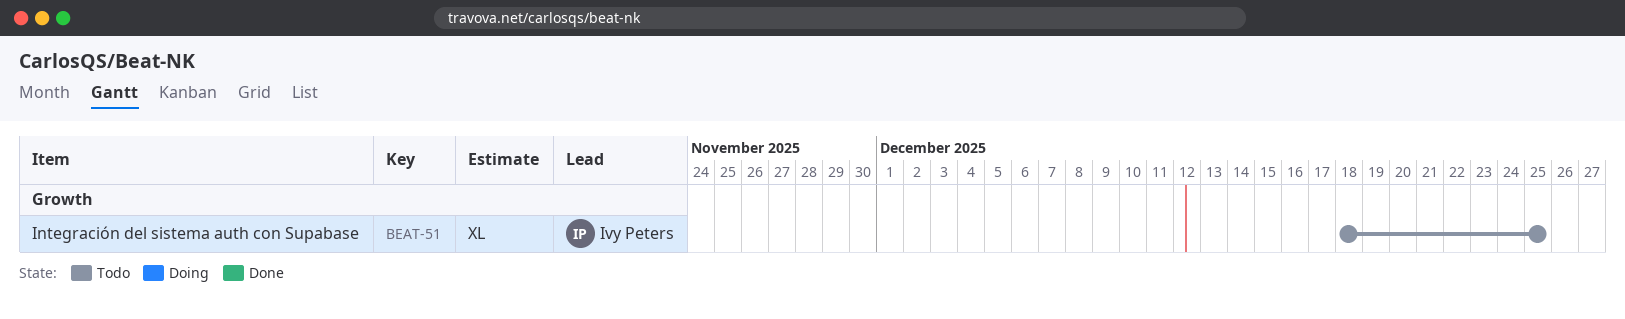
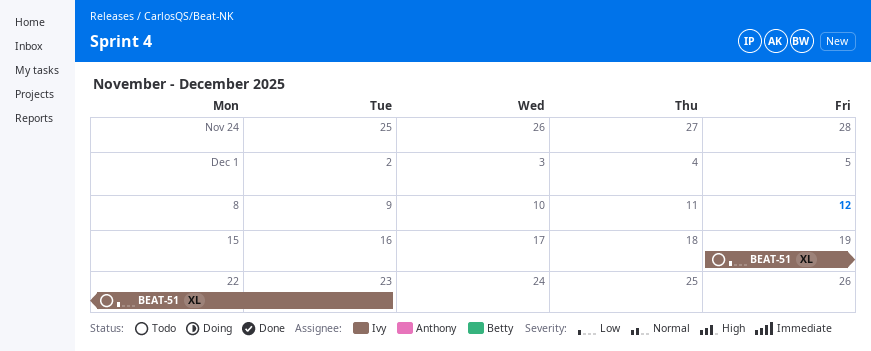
BEAT-51, start: Dec 18 -> Dec 19
BEAT-51, due: Dec 25 -> Dec 23

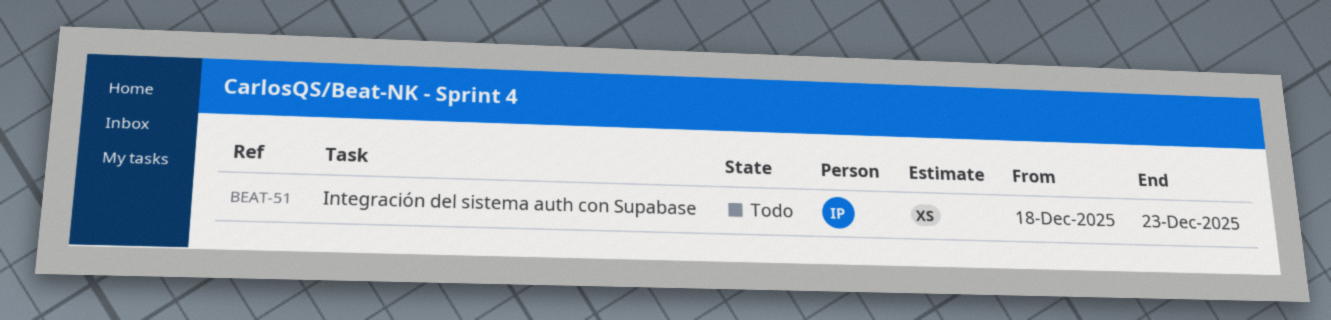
BEAT-51, estimate: XL -> XS
BEAT-51, start: Dec 19 -> Dec 18

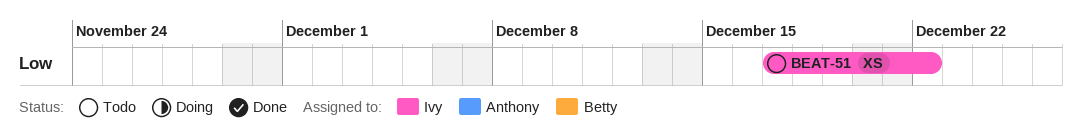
BEAT-51, start: Dec 18 -> Dec 17
BEAT-51, due: Dec 23 -> Dec 22

